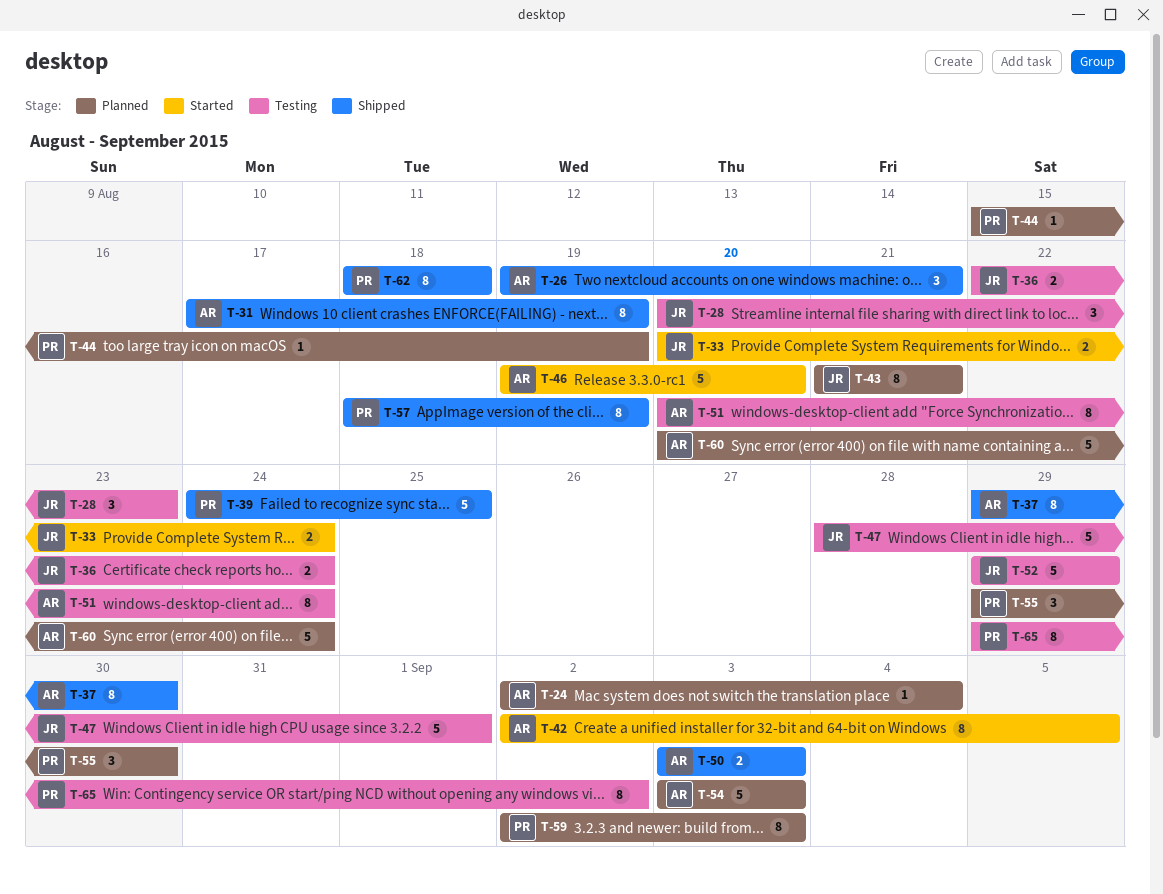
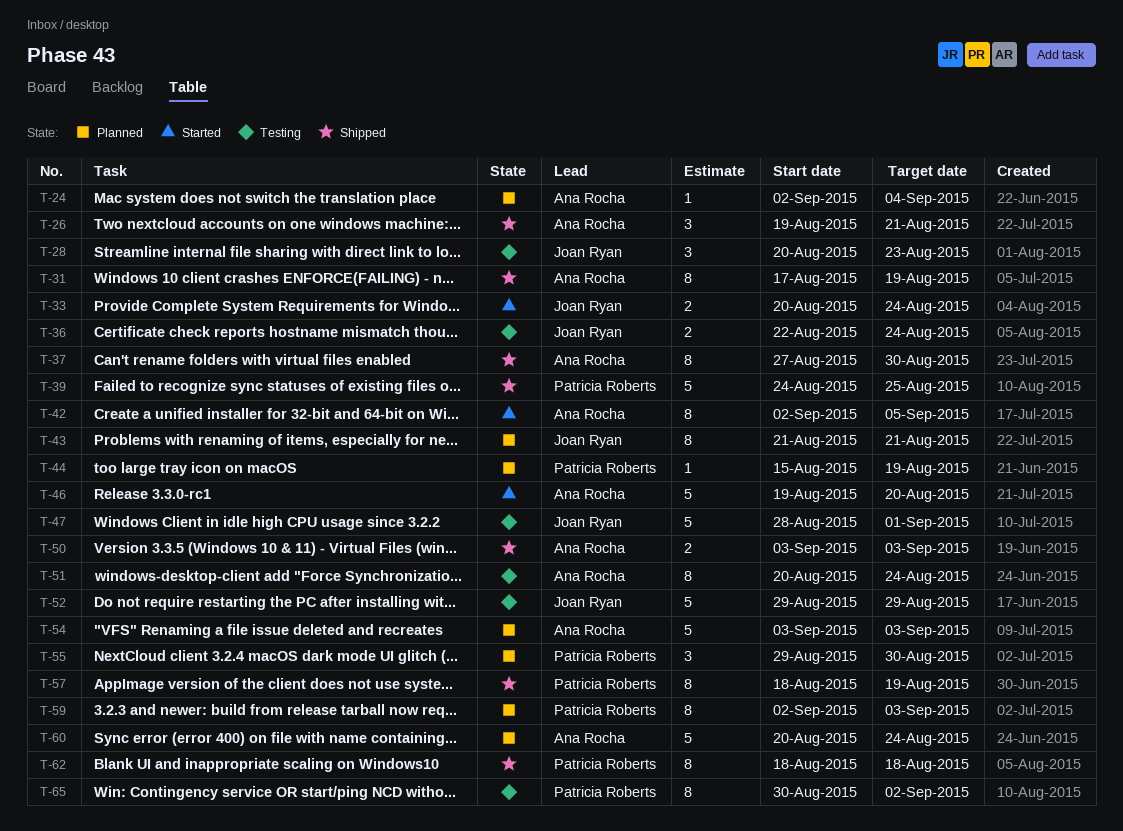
T-37, start: Aug 29 -> Aug 27
T-65, start: Aug 29 -> Aug 30

